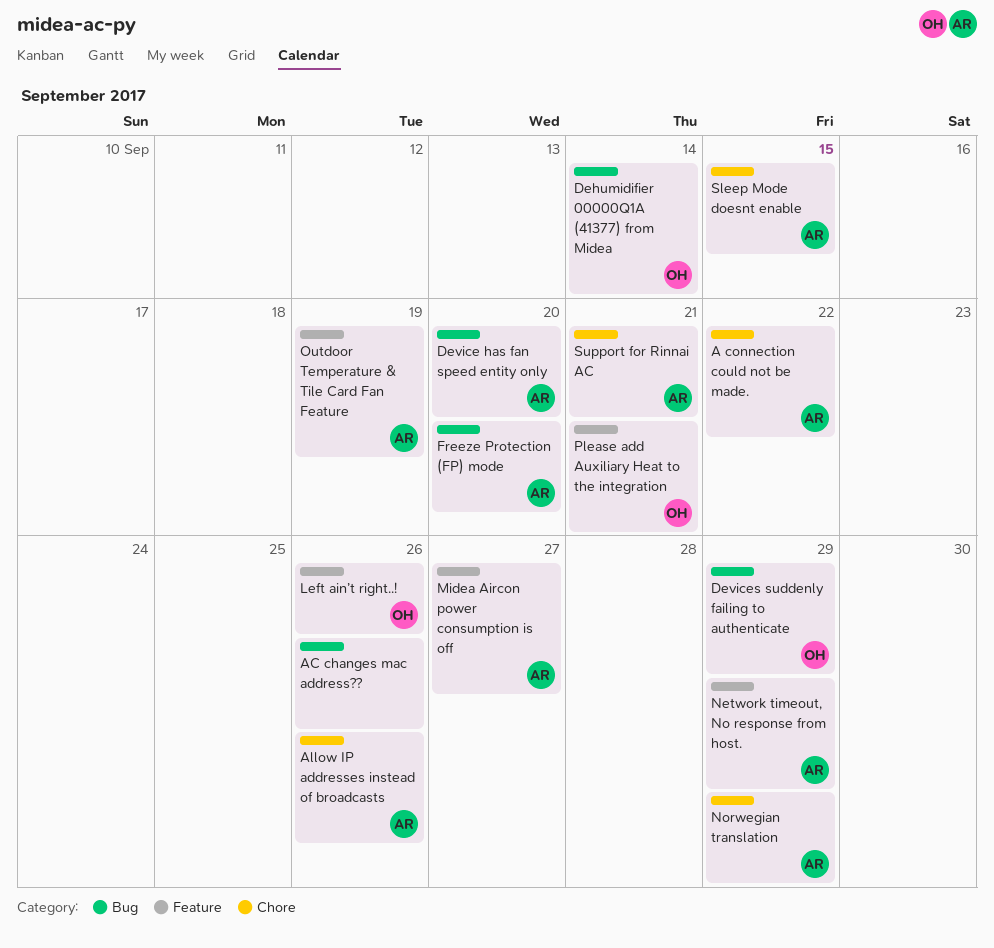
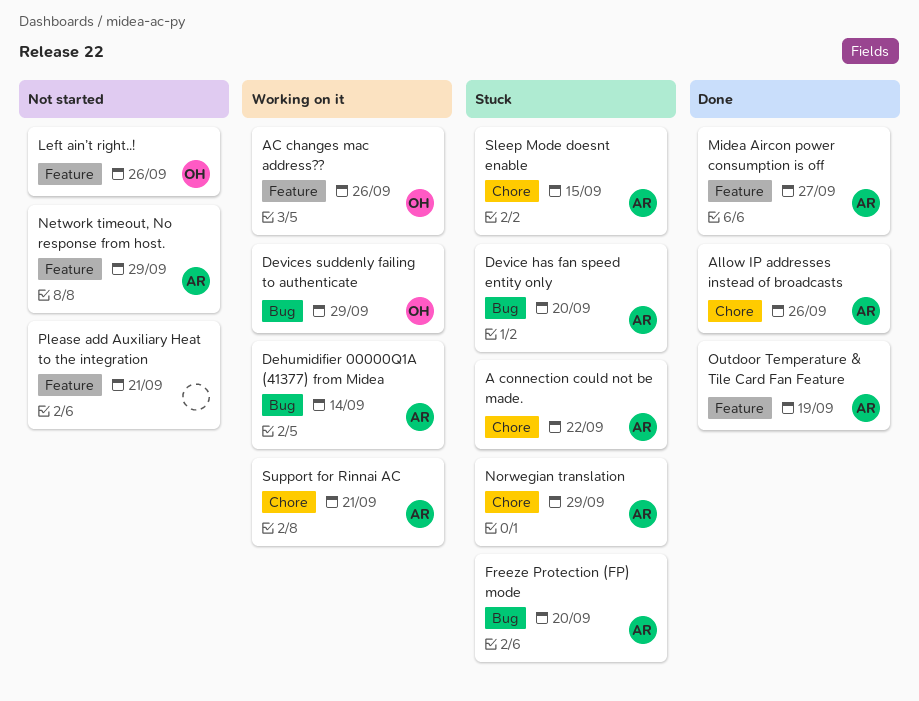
AC changes mac address??, owner: none -> OH
AC changes mac address??, label: Bug -> Feature
Dehumidifier 00000Q1A (41377) from Midea, owner: OH -> AR
Please add Auxiliary Heat to the integration, owner: OH -> none

